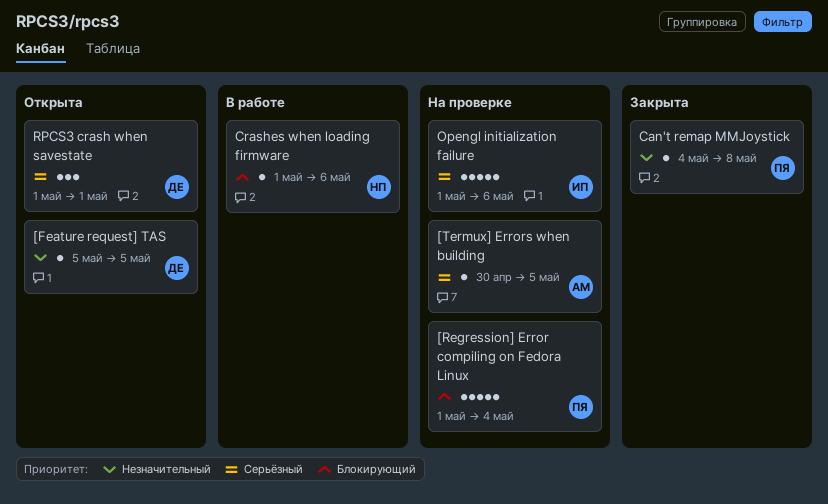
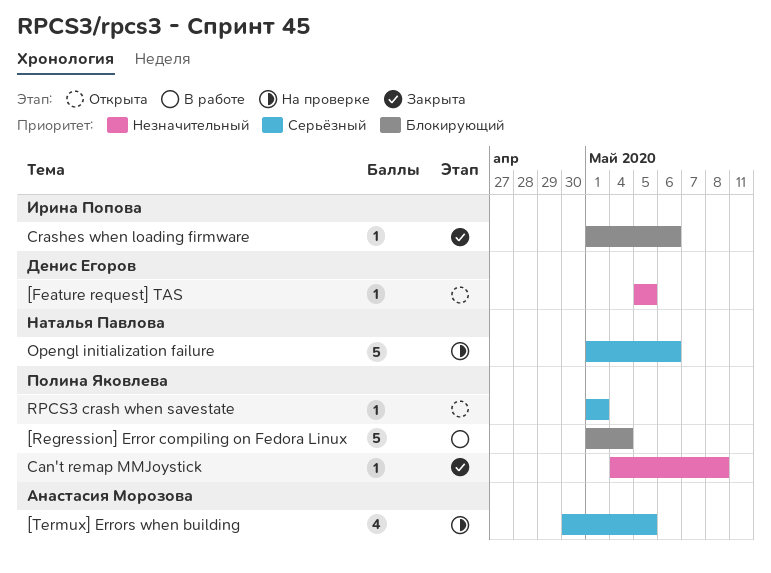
[Regression] Error compiling on Fedora Linux, status: На проверке -> В работе
[Termux] Errors when building, estimate: 1 -> 4
Crashes when loading firmware, status: В работе -> Закрыта
Crashes when loading firmware, owner: Наталья Павлова -> Ирина Попова
Opengl initialization failure, owner: Ирина Попова -> Наталья Павлова
RPCS3 crash when savestate, owner: Денис Егоров -> Полина Яковлева
RPCS3 crash when savestate, estimate: 3 -> 1

